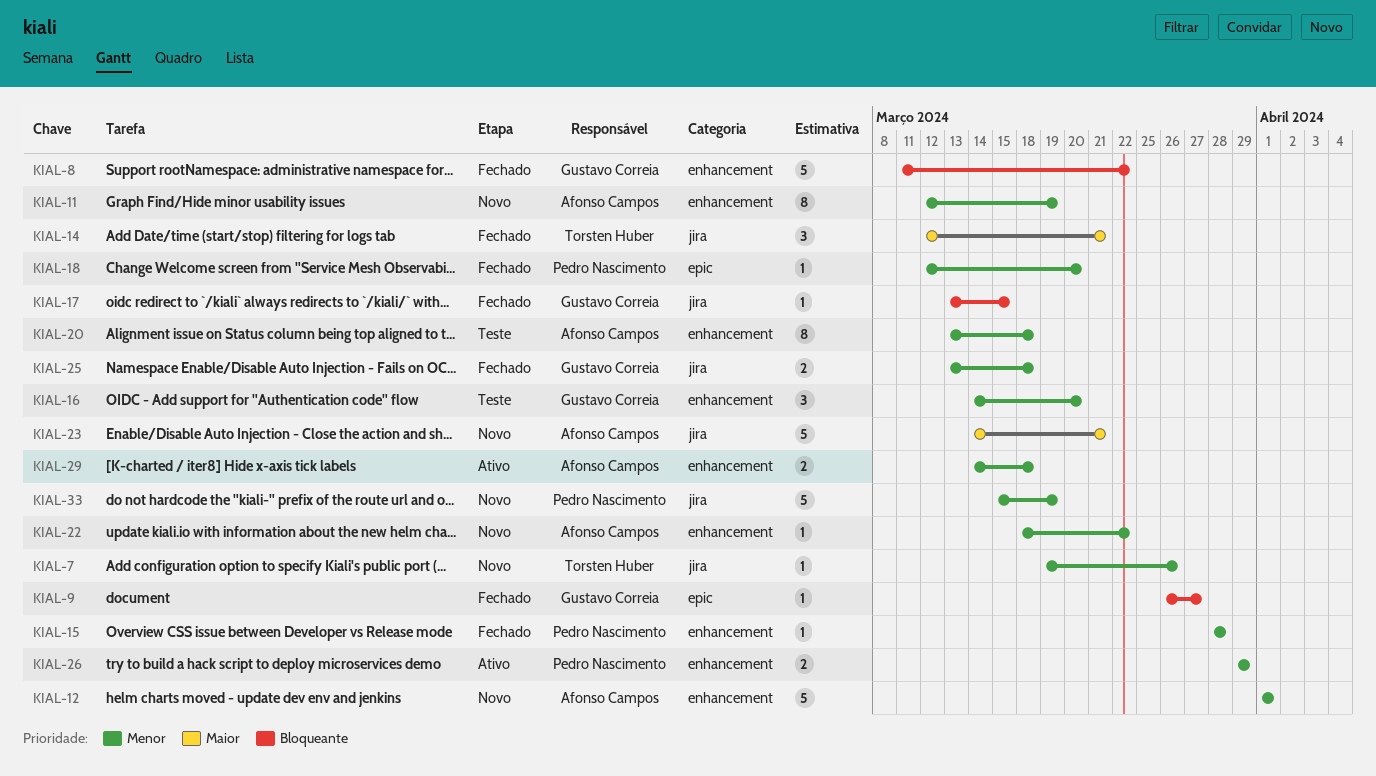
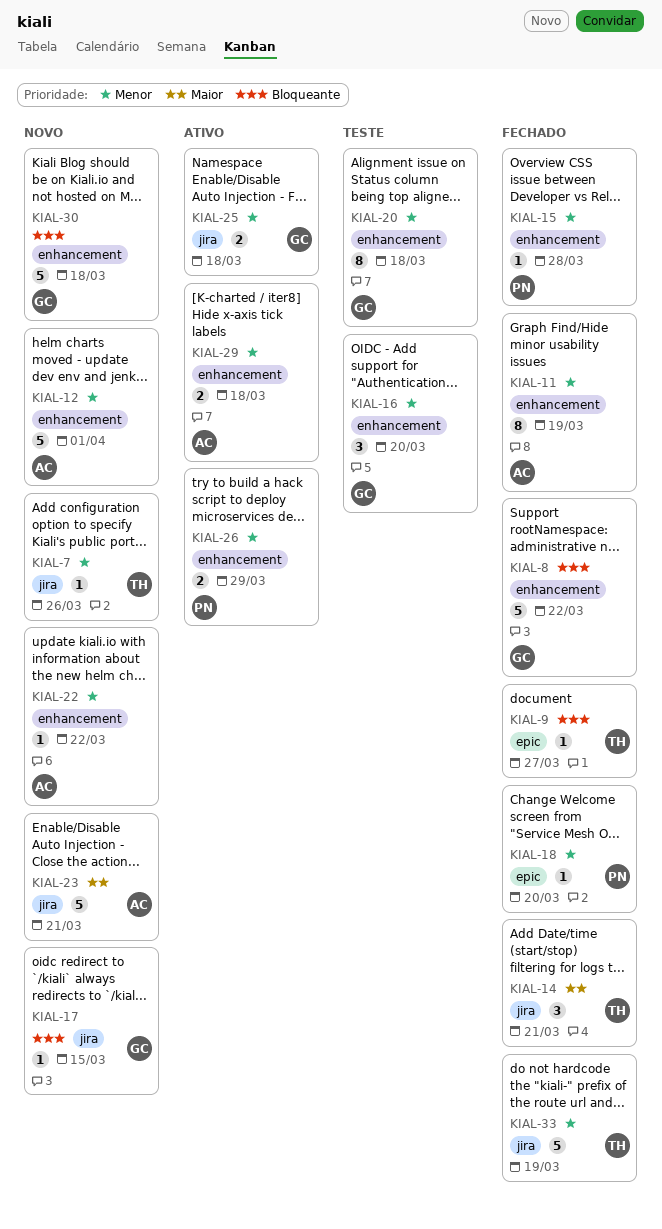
KIAL-9, owner: Gustavo Correia -> Torsten Huber
KIAL-11, status: Novo -> Fechado
KIAL-17, status: Fechado -> Novo
KIAL-20, owner: Afonso Campos -> Gustavo Correia
KIAL-25, status: Fechado -> Ativo
KIAL-30: none -> present
KIAL-33, status: Novo -> Fechado
KIAL-33, owner: Pedro Nascimento -> Torsten Huber

